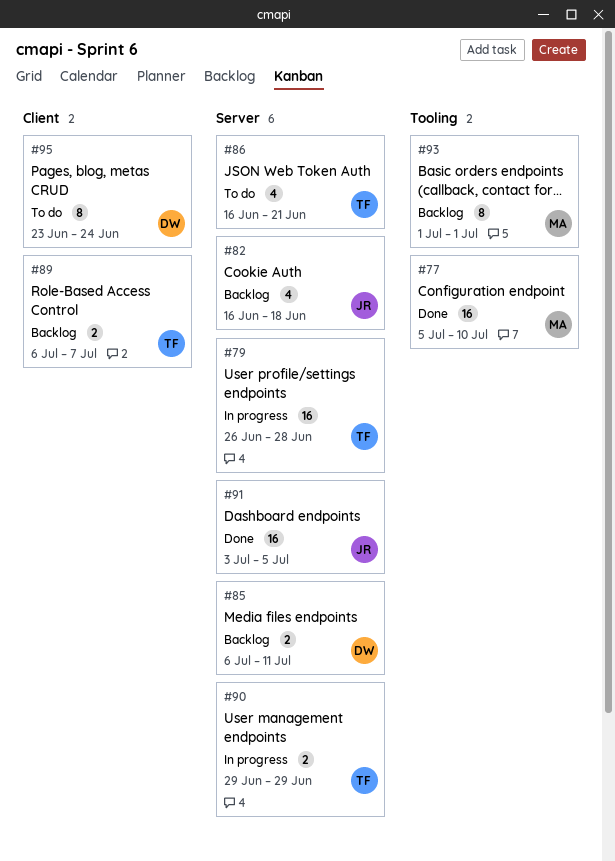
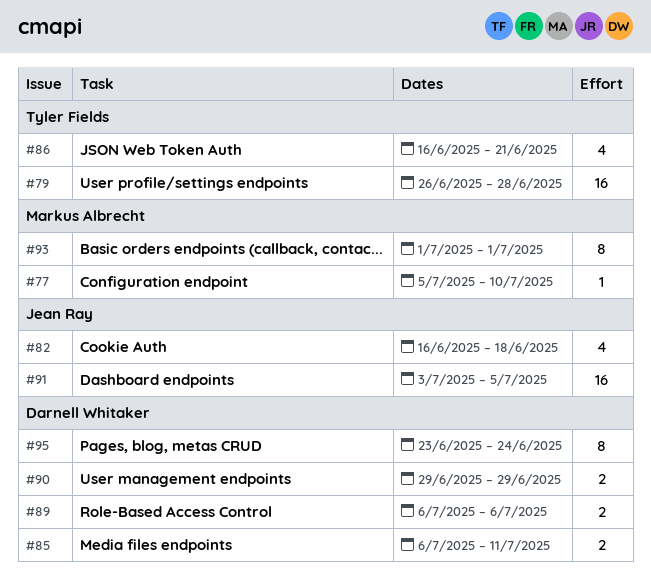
#77, estimate: 16 -> 1
#89, owner: Tyler Fields -> Darnell Whitaker
#89, due: Jul 7 -> Jul 6
#90, owner: Tyler Fields -> Darnell Whitaker

